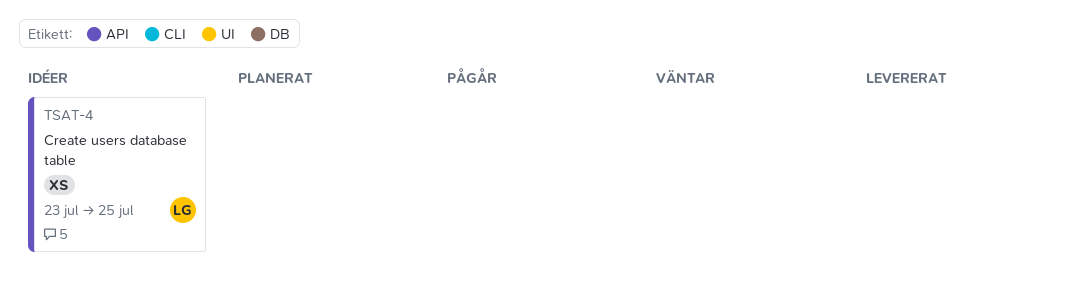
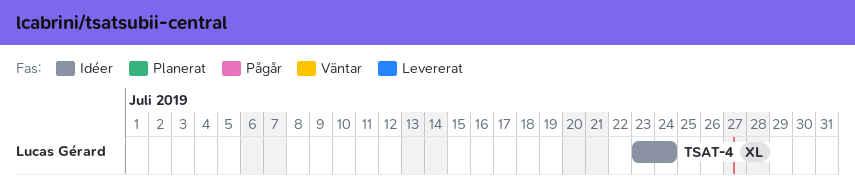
TSAT-4, estimate: XS -> XL
TSAT-4, due: Jul 25 -> Jul 24

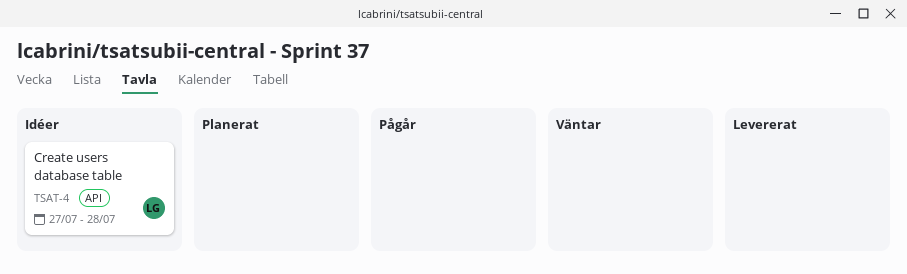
TSAT-4, start: Jul 23 -> Jul 27
TSAT-4, due: Jul 24 -> Jul 28

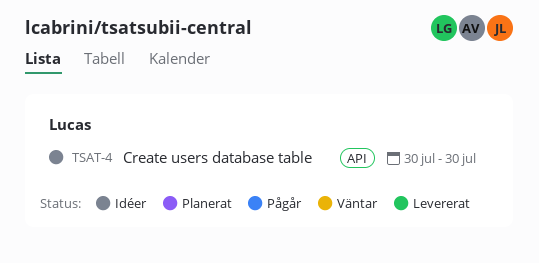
TSAT-4, start: Jul 27 -> Jul 30
TSAT-4, due: Jul 28 -> Jul 30

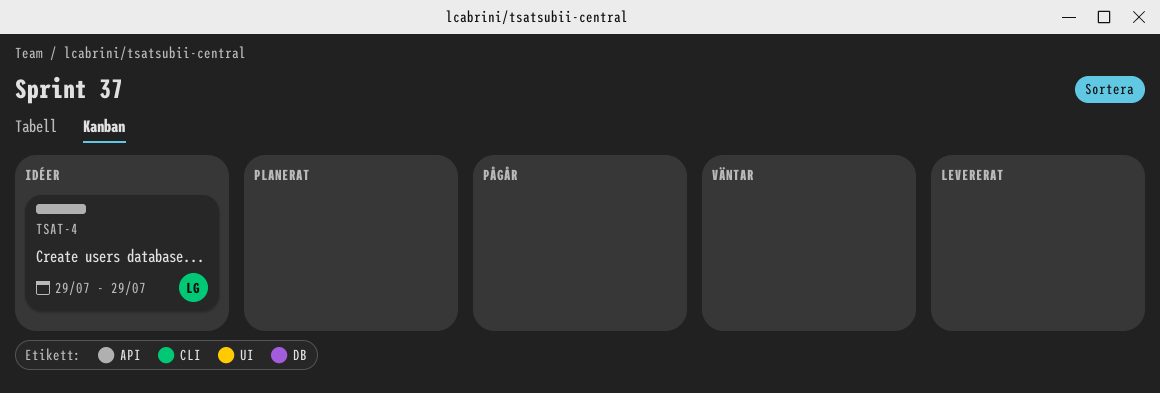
TSAT-4, start: Jul 30 -> Jul 29
TSAT-4, due: Jul 30 -> Jul 29

